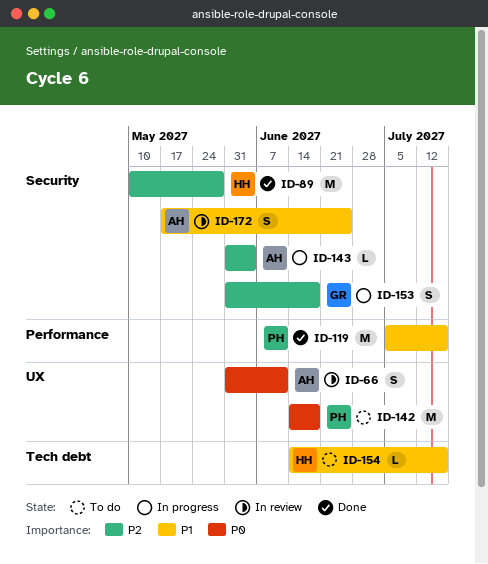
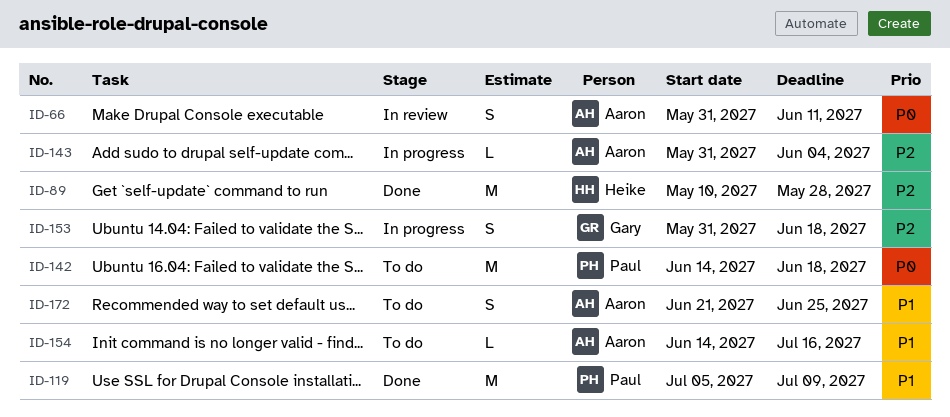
ID-119, due: Jul 16 -> Jul 9
ID-154, owner: Heike -> Aaron
ID-172, status: In review -> To do
ID-172, start: May 17 -> Jun 21

